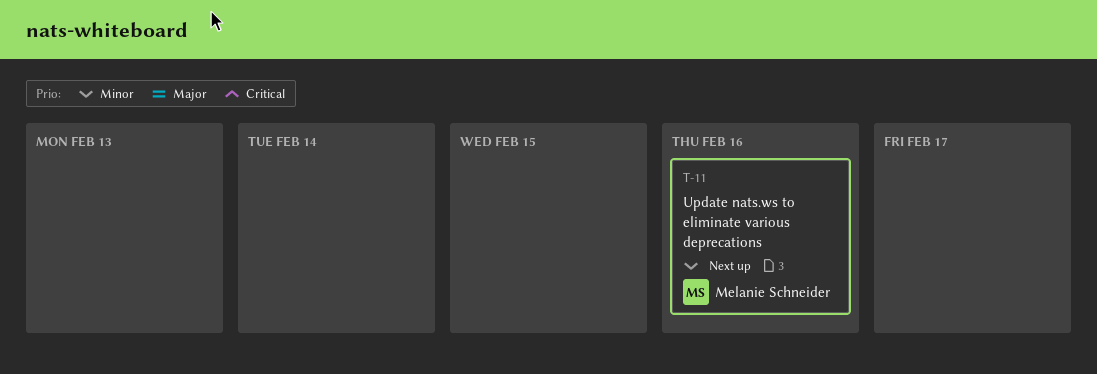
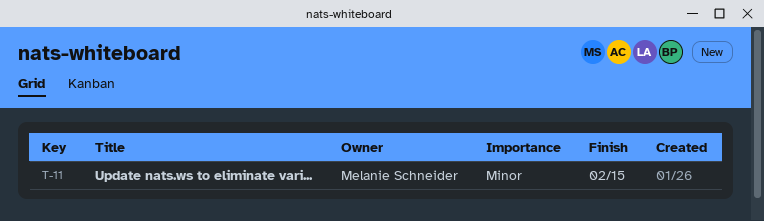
T-11, due: Feb 16 -> Feb 15

